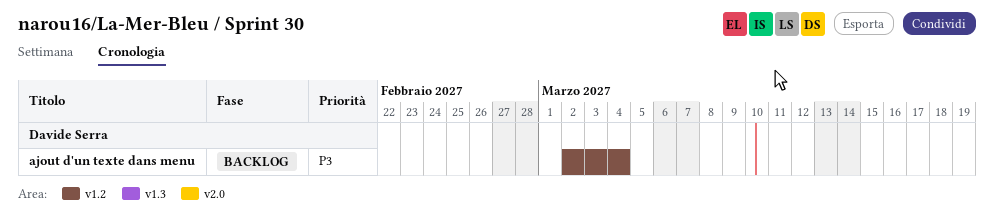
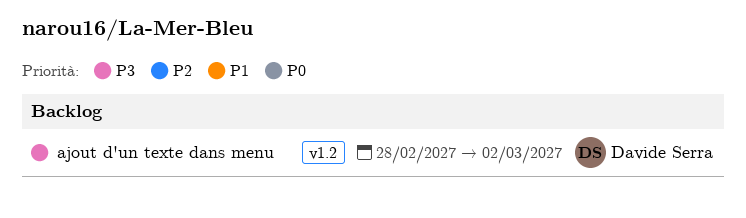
ajout d'un texte dans menu, start: Mar 2 -> Feb 28
ajout d'un texte dans menu, due: Mar 4 -> Mar 2

